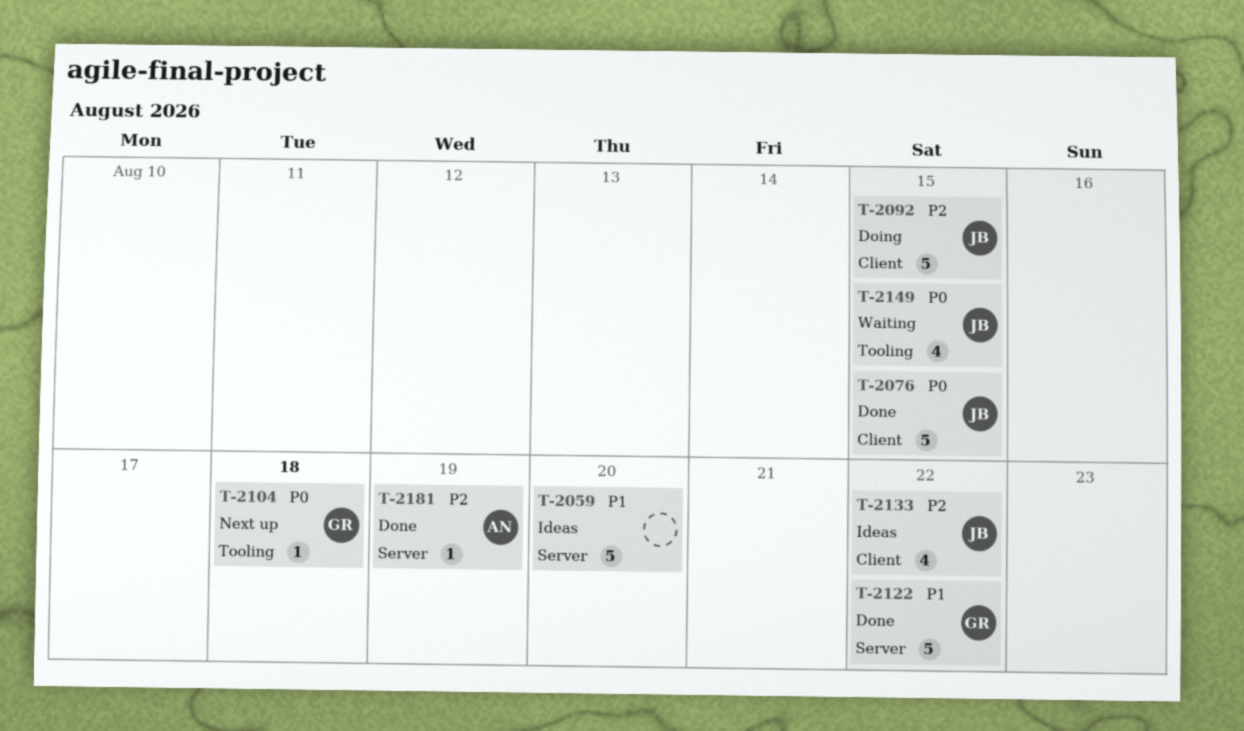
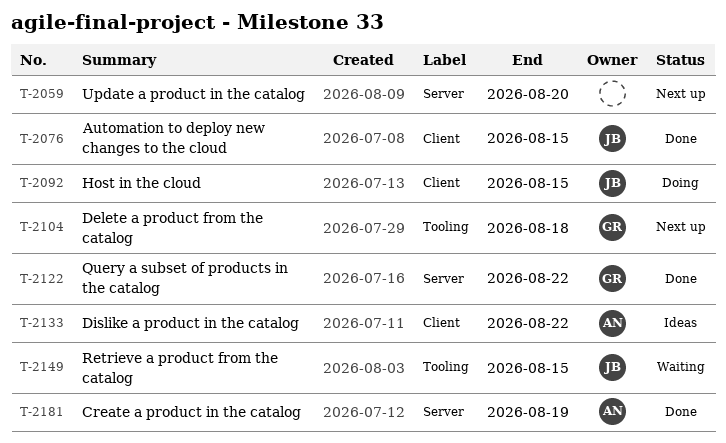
T-2059, status: Ideas -> Next up
T-2133, owner: JB -> AN

